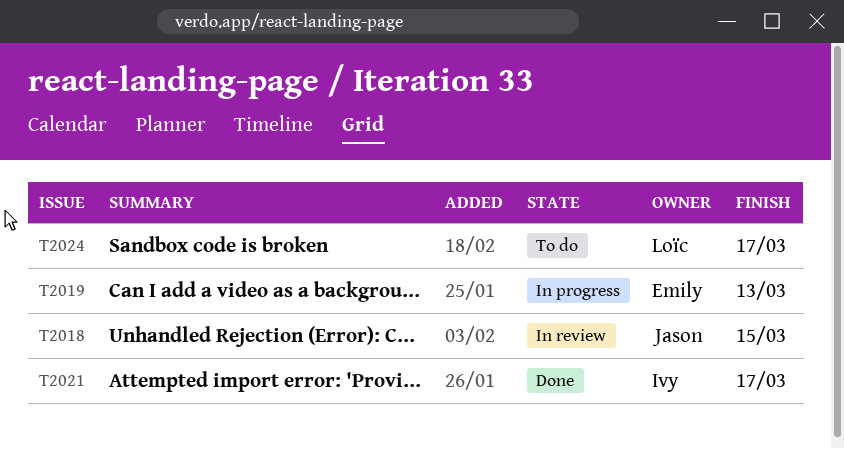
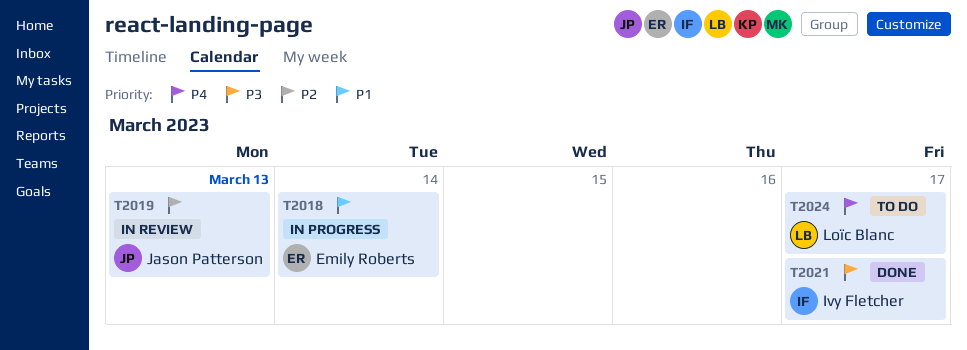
T2018, status: In review -> In progress
T2018, owner: Jason Patterson -> Emily Roberts
T2018, due: Mar 15 -> Mar 14
T2019, status: In progress -> In review
T2019, owner: Emily Roberts -> Jason Patterson

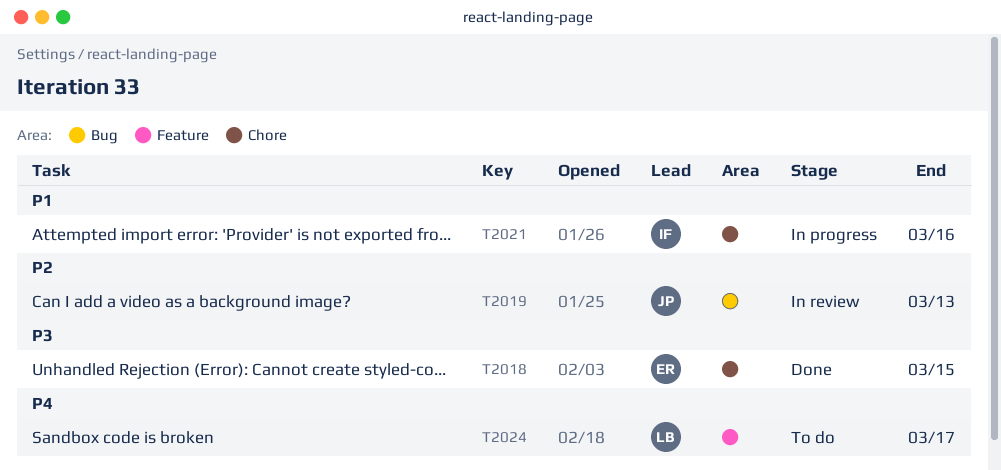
T2018, status: In progress -> Done
T2018, priority: P1 -> P3
T2018, due: Mar 14 -> Mar 15
T2021, status: Done -> In progress
T2021, priority: P3 -> P1
T2021, due: Mar 17 -> Mar 16

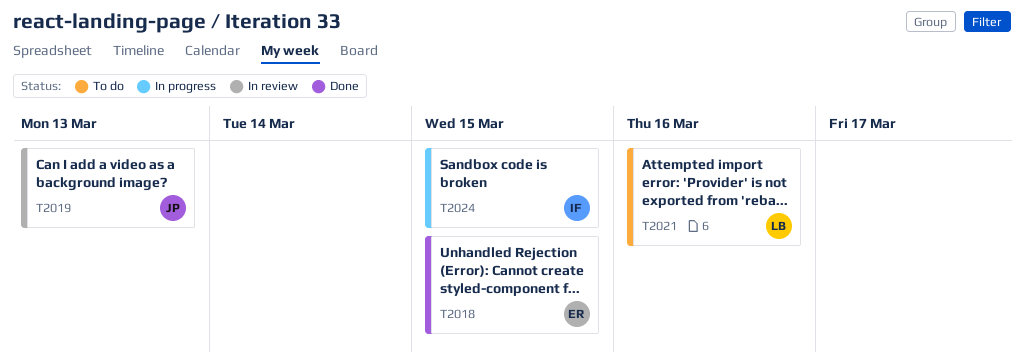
T2021, status: In progress -> To do
T2021, owner: IF -> LB
T2024, status: To do -> In progress
T2024, owner: LB -> IF
T2024, due: Mar 17 -> Mar 15

